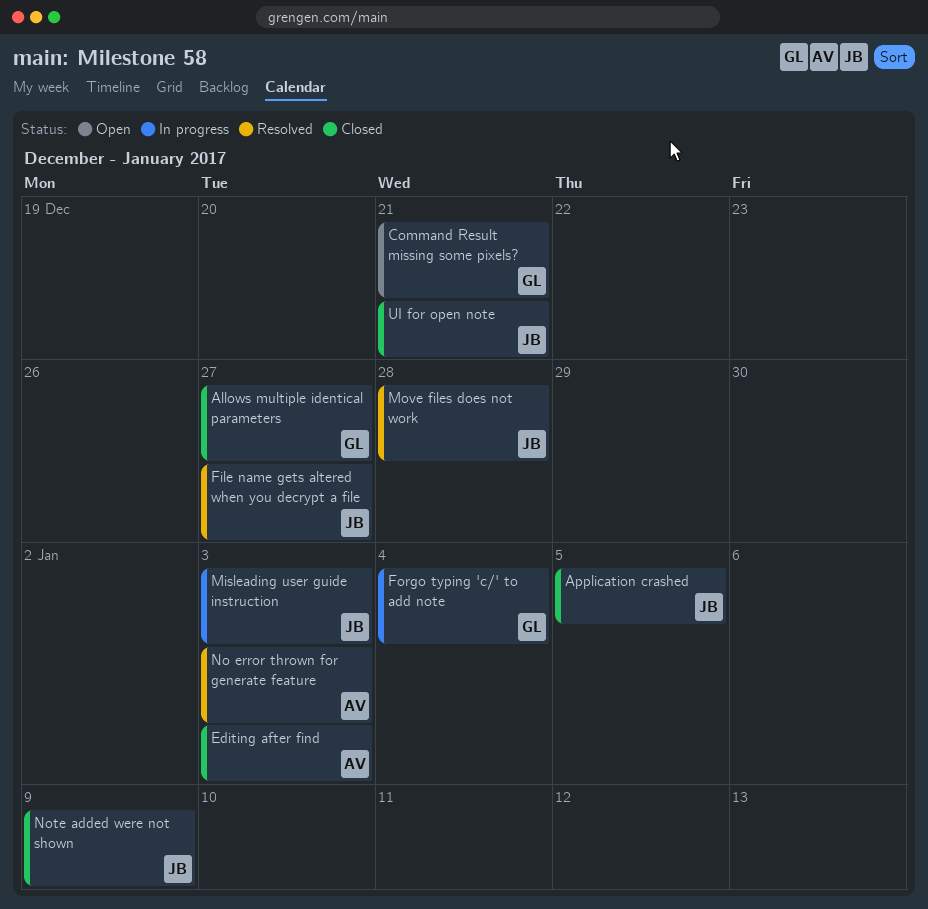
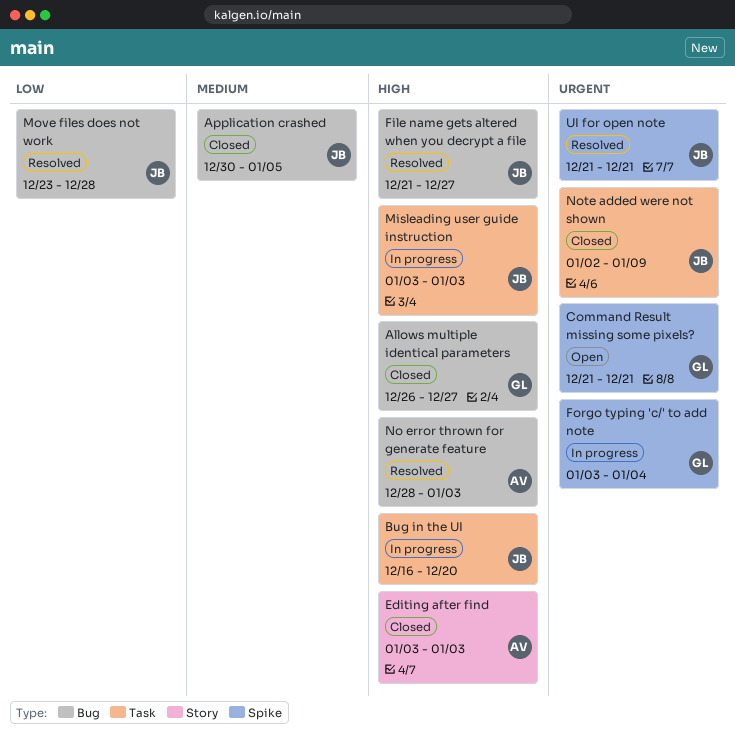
Bug in the UI: none -> present
UI for open note, status: Closed -> Resolved

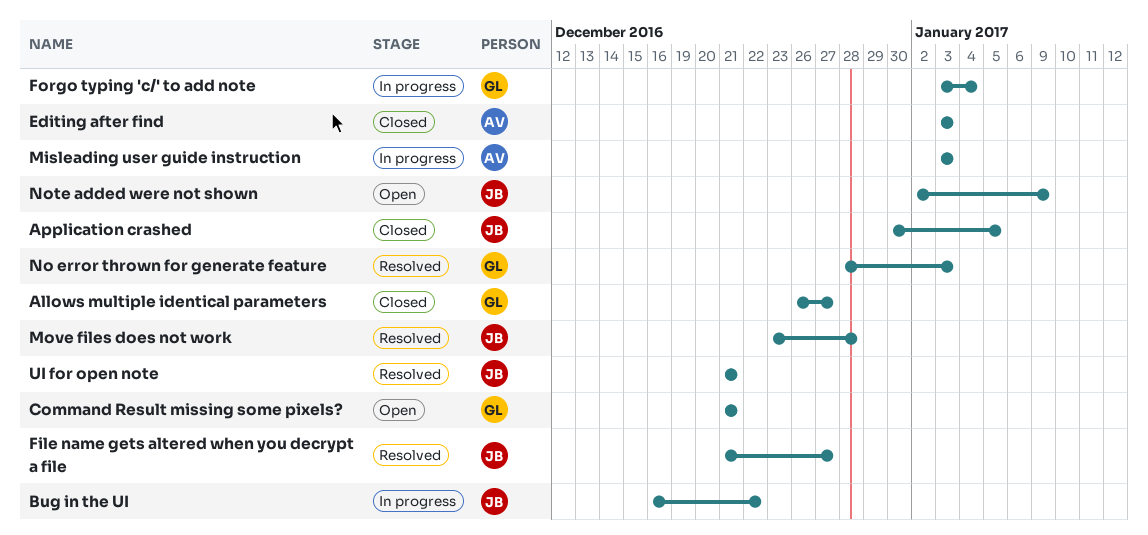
Bug in the UI, due: Dec 20 -> Dec 22
Misleading user guide instruction, owner: JB -> AV
No error thrown for generate feature, owner: AV -> GL
Note added were not shown, status: Closed -> Open

